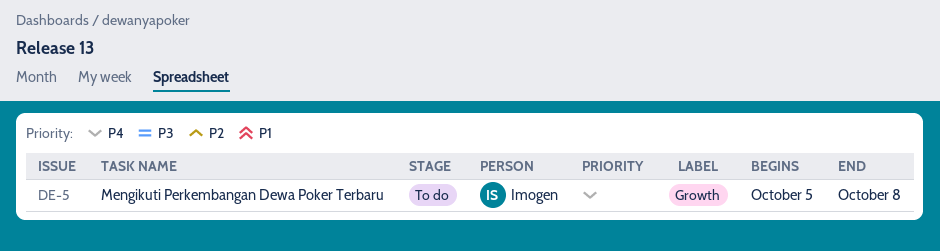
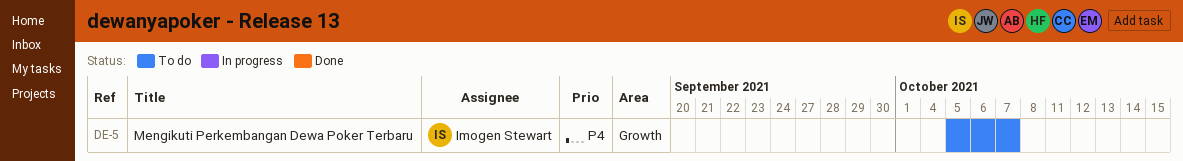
DE-5, due: Oct 8 -> Oct 7

